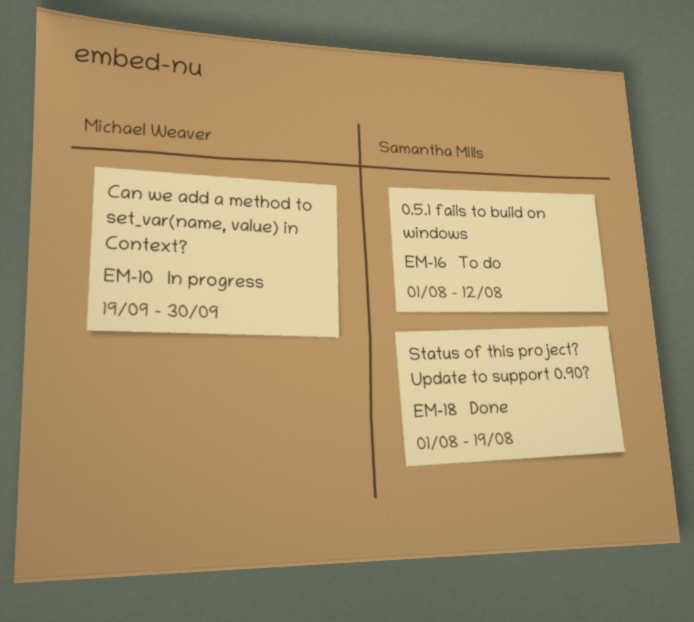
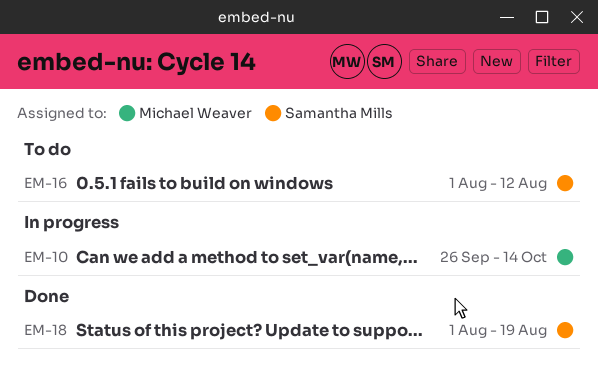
EM-10, start: Sep 19 -> Sep 26
EM-10, due: Sep 30 -> Oct 14

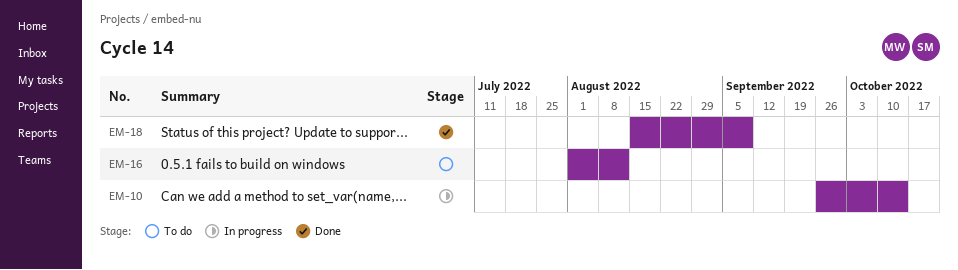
EM-18, start: Aug 1 -> Aug 15
EM-18, due: Aug 19 -> Sep 9

